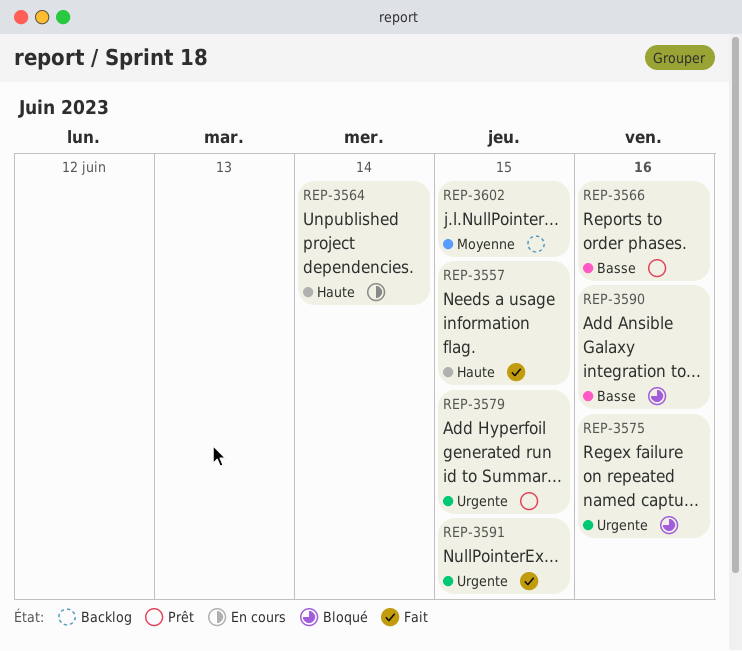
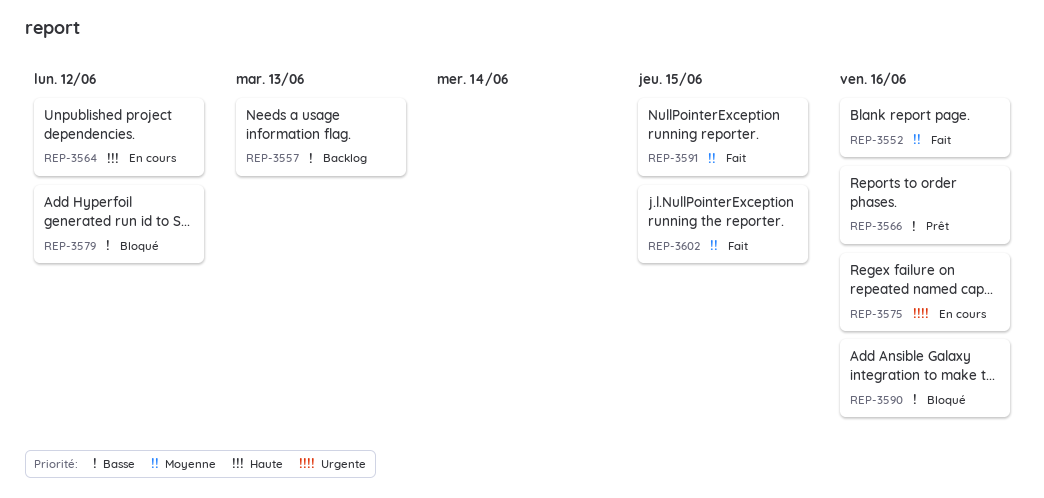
REP-3552: none -> present
REP-3557, status: Fait -> Backlog
REP-3557, priority: Haute -> Basse
REP-3557, due: Jun 15 -> Jun 13
REP-3564, due: Jun 14 -> Jun 12
REP-3575, status: Bloqué -> En cours
REP-3579, status: Prêt -> Bloqué
REP-3579, priority: Urgente -> Basse
REP-3579, due: Jun 15 -> Jun 12
REP-3591, priority: Urgente -> Moyenne
REP-3602, status: Backlog -> Fait

